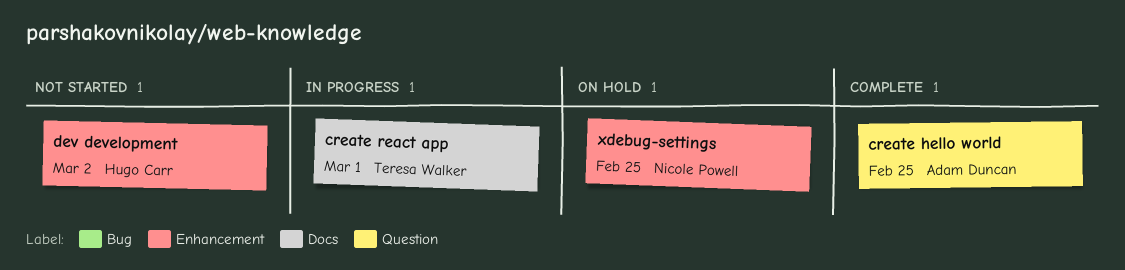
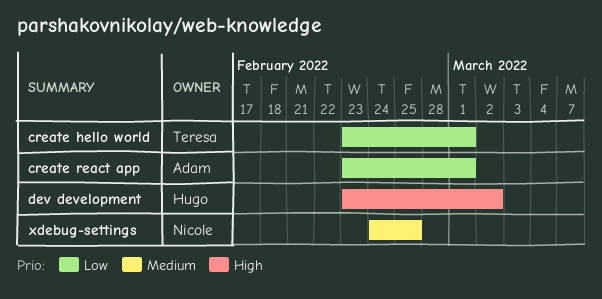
create hello world, owner: Adam Duncan -> Teresa Walker
create hello world, due: Feb 25 -> Mar 1
create react app, owner: Teresa Walker -> Adam Duncan

